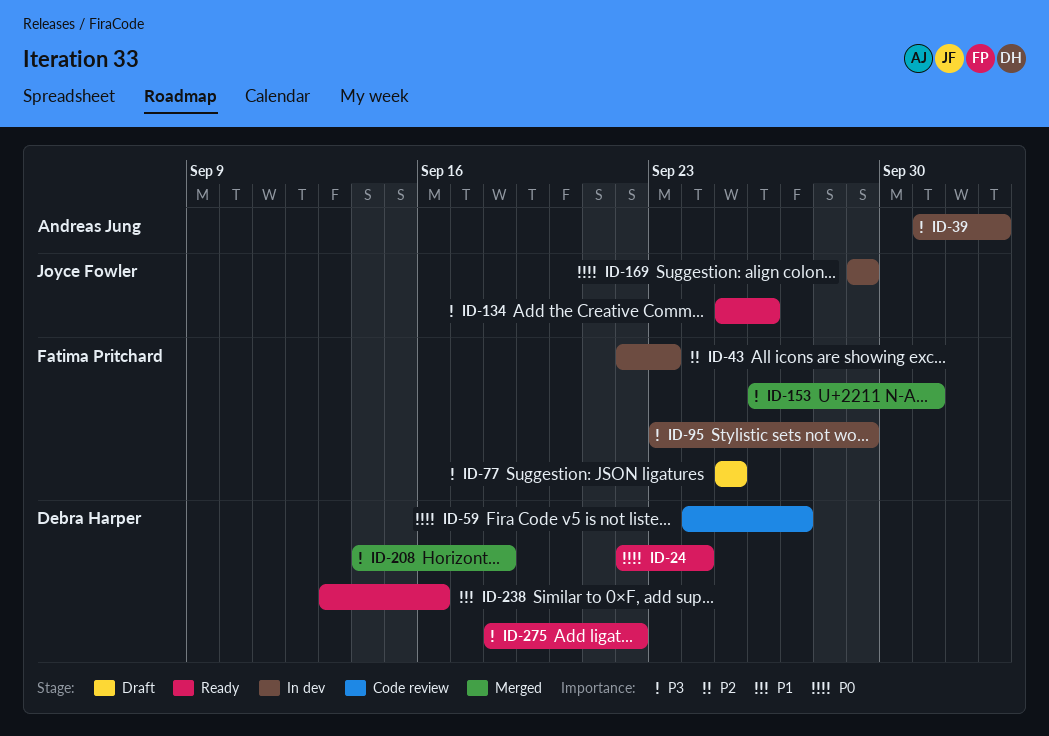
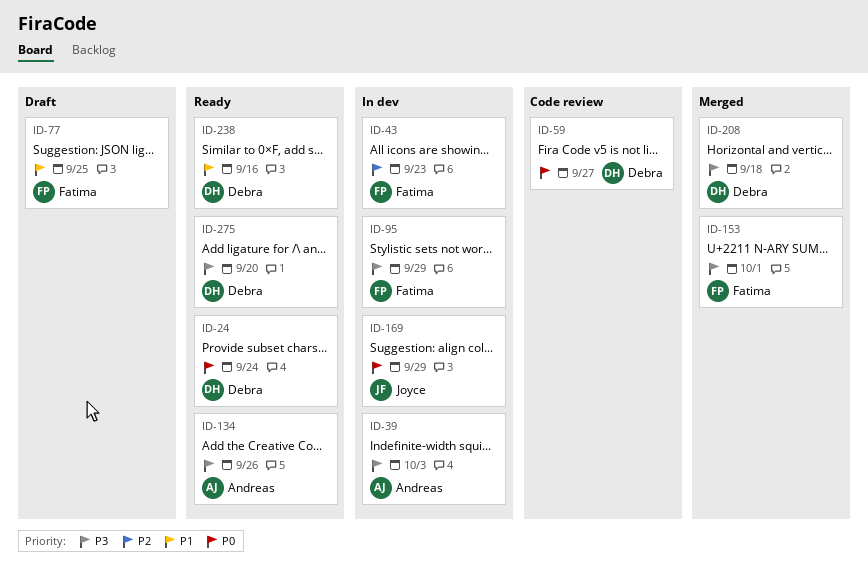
ID-77, priority: P3 -> P1
ID-134, owner: Joyce Fowler -> Andreas Jung
ID-275, due: Sep 22 -> Sep 20

